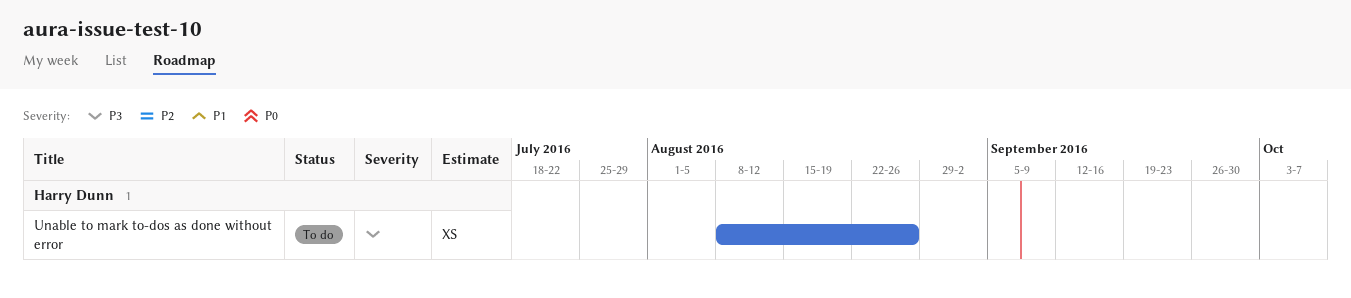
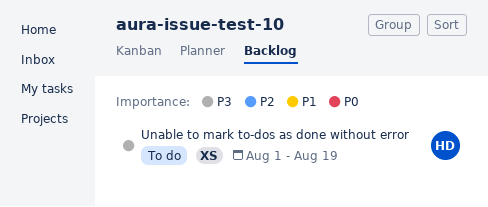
Unable to mark to-dos as done without error, start: Aug 8 -> Aug 1
Unable to mark to-dos as done without error, due: Aug 26 -> Aug 19

